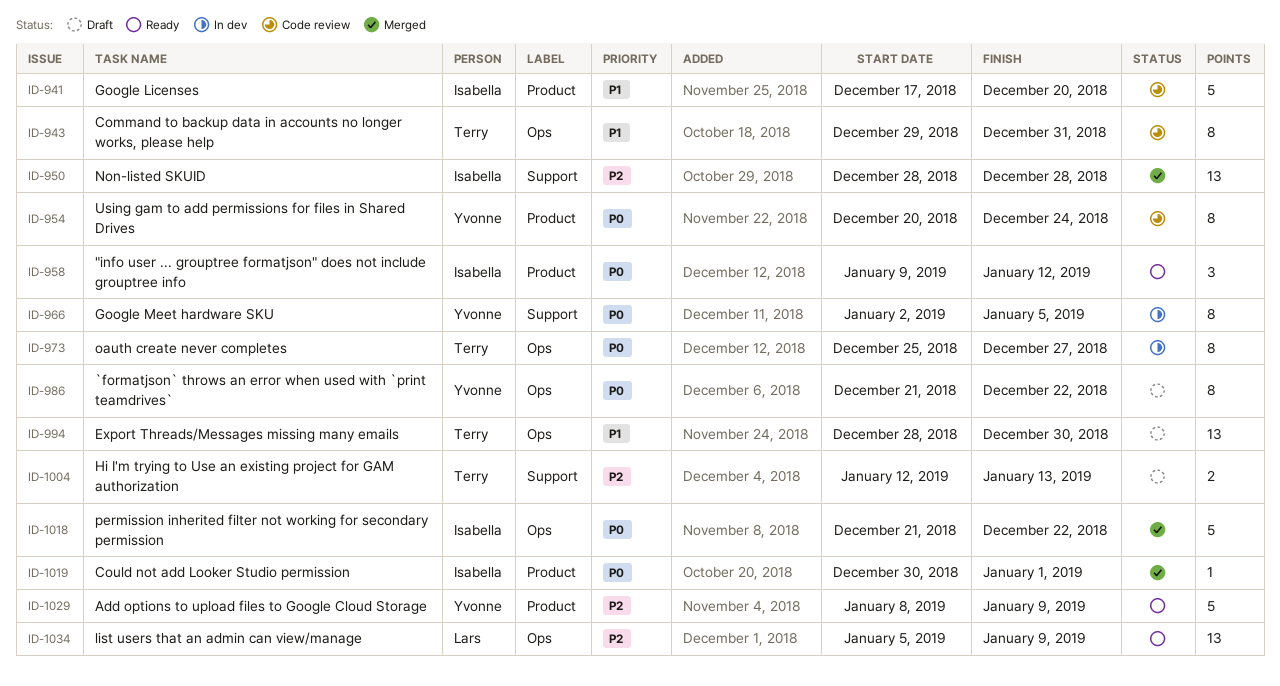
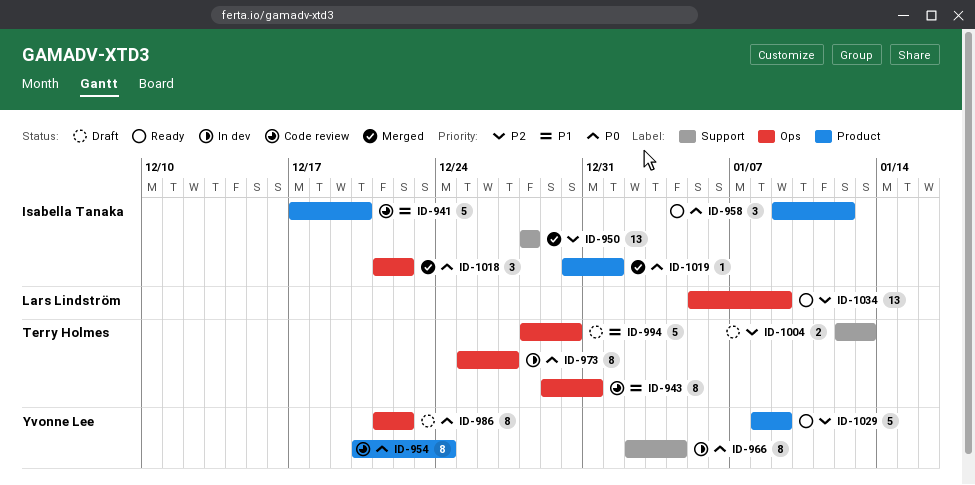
ID-966, due: Jan 5 -> Jan 4
ID-994, estimate: 13 -> 5
ID-1018, estimate: 5 -> 3

